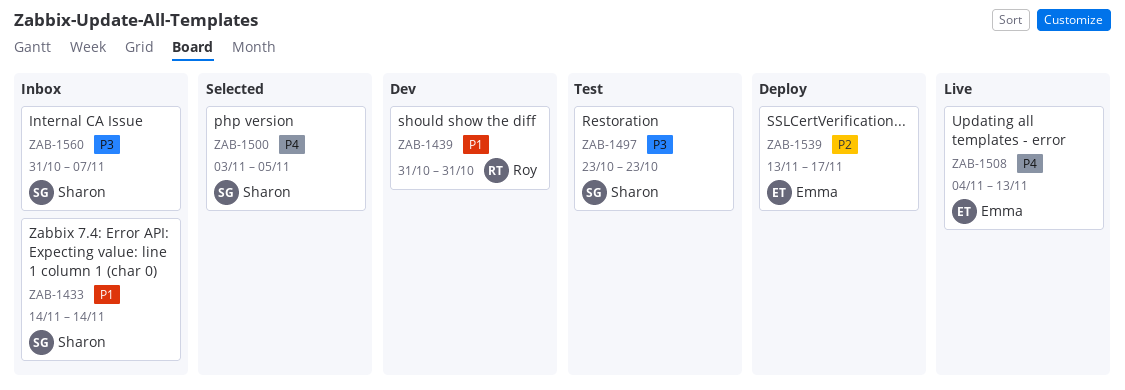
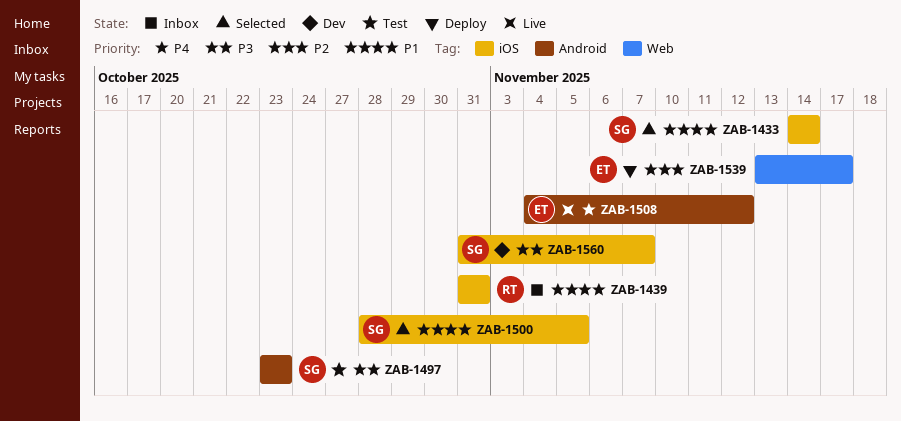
ZAB-1433, status: Inbox -> Selected
ZAB-1439, status: Dev -> Inbox
ZAB-1500, priority: P4 -> P1
ZAB-1500, start: Nov 3 -> Oct 28
ZAB-1508, due: Nov 13 -> Nov 12
ZAB-1560, status: Inbox -> Dev

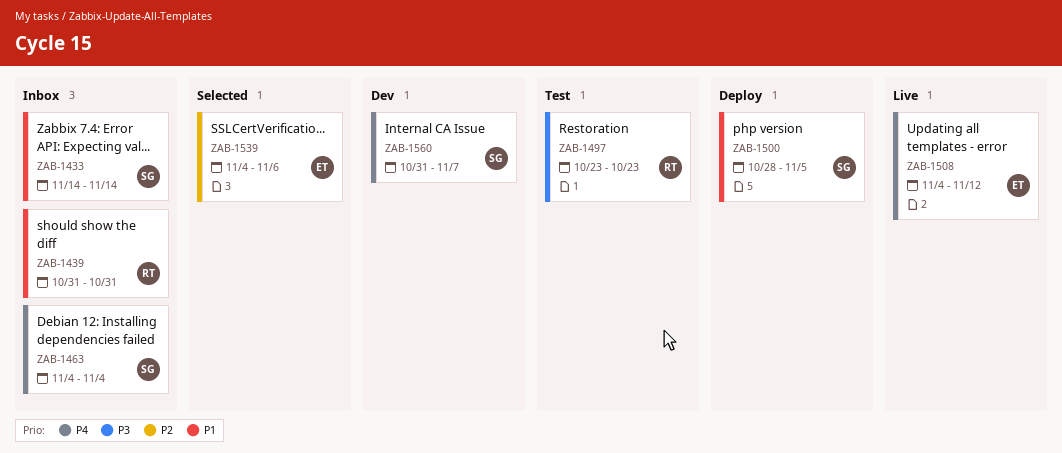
ZAB-1433, status: Selected -> Inbox
ZAB-1463: none -> present
ZAB-1497, owner: SG -> RT
ZAB-1500, status: Selected -> Deploy
ZAB-1539, status: Deploy -> Selected
ZAB-1539, start: Nov 13 -> Nov 4
ZAB-1539, due: Nov 17 -> Nov 6
ZAB-1560, priority: P3 -> P4

